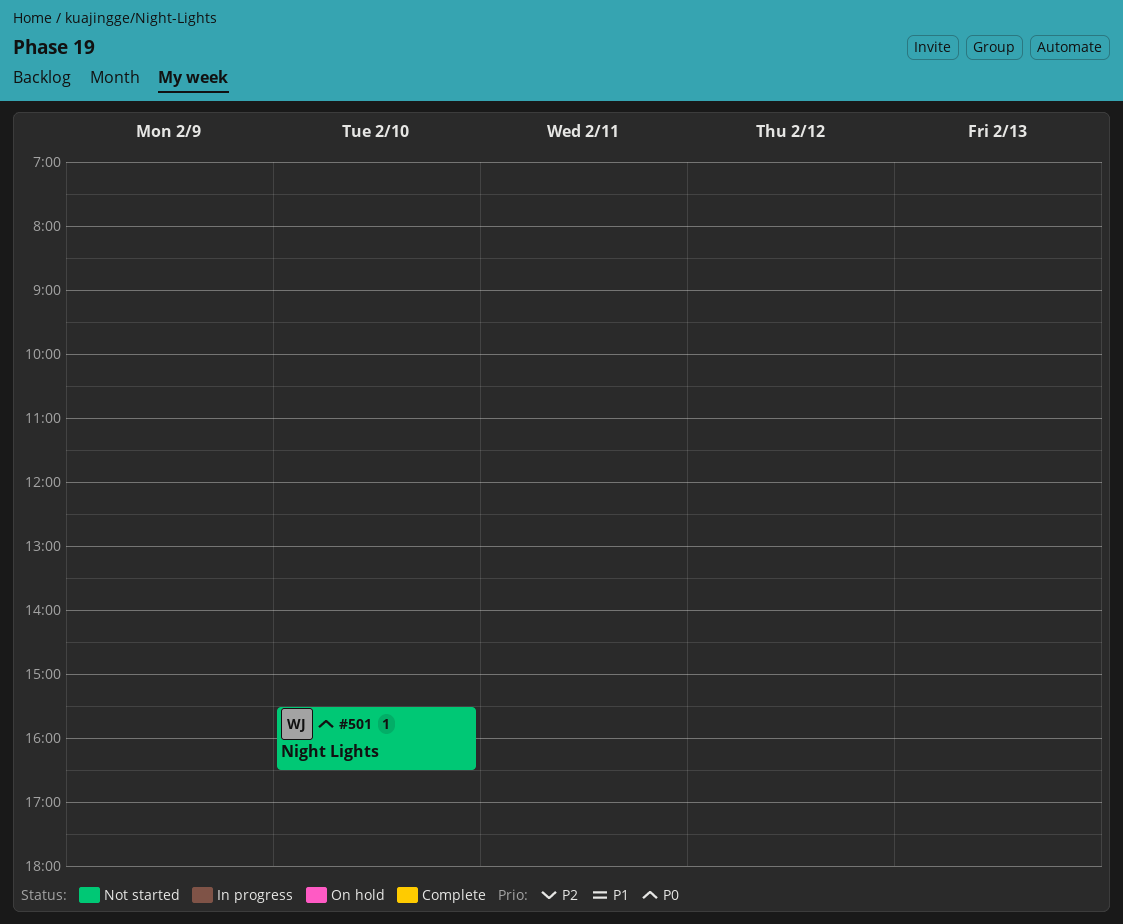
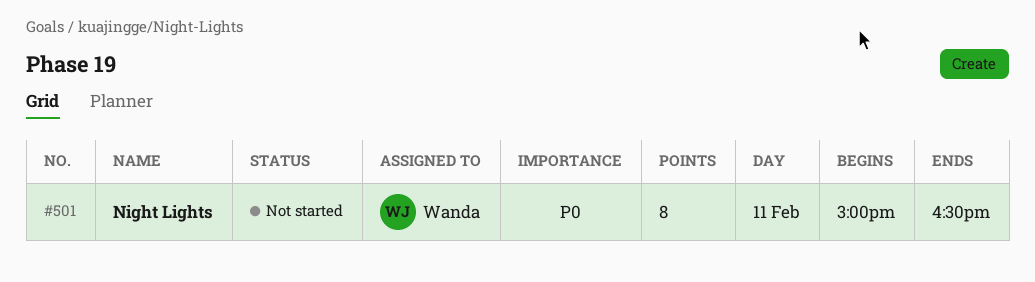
#501, estimate: 1 -> 8
#501, day: Feb 10 -> Feb 11
#501, begins: 15:30 -> 15:00

